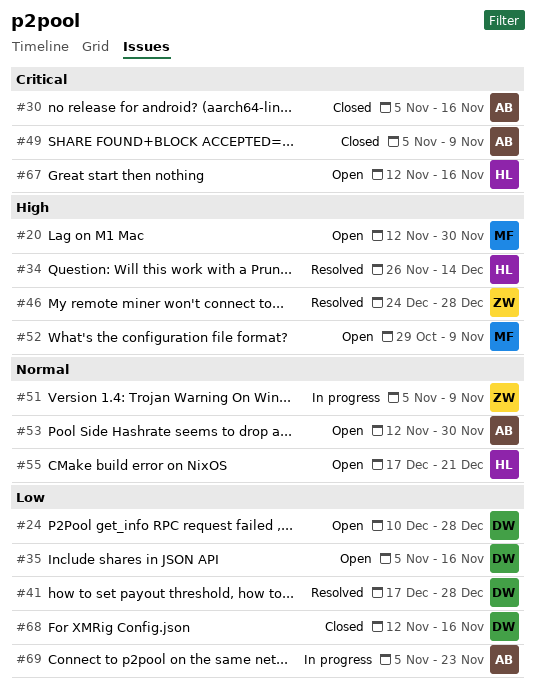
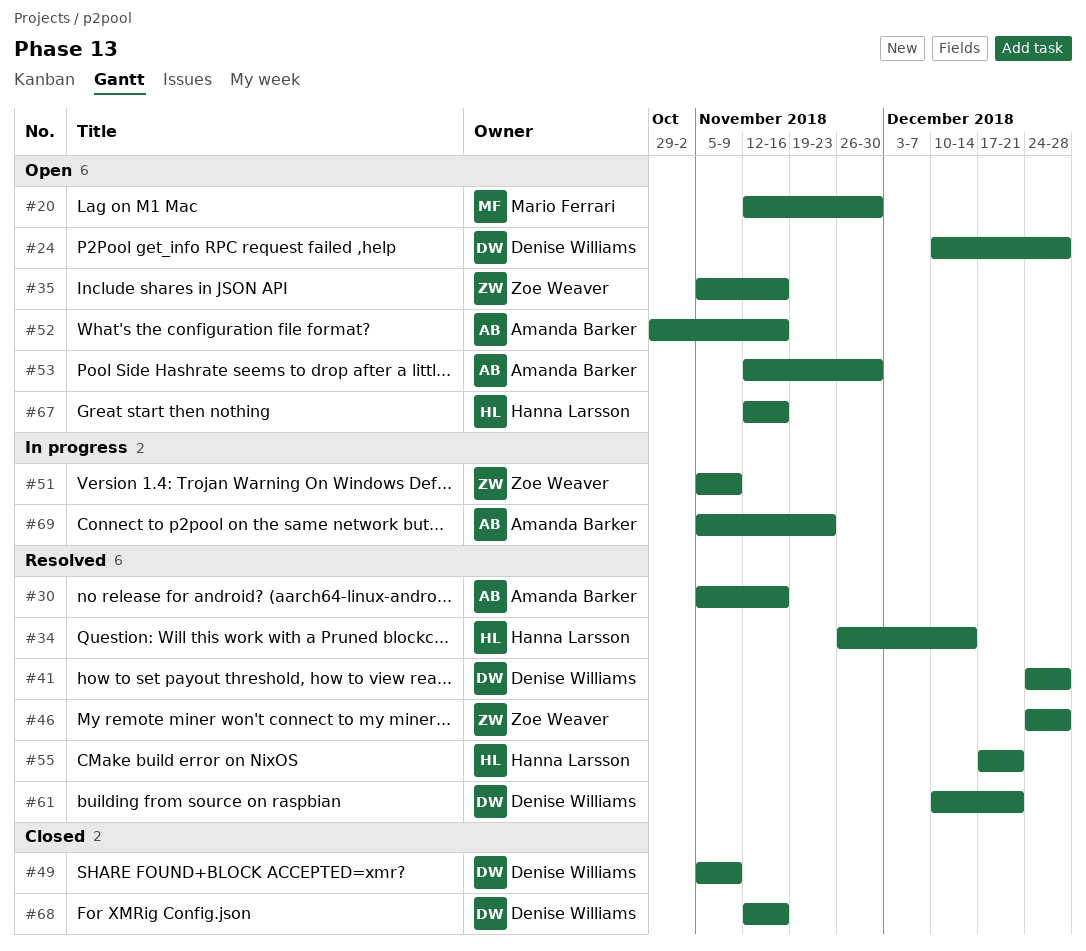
#30, status: Closed -> Resolved
#35, owner: Denise Williams -> Zoe Weaver
#41, start: Dec 17 -> Dec 24
#49, owner: Amanda Barker -> Denise Williams
#52, owner: Mario Ferrari -> Amanda Barker
#52, due: Nov 9 -> Nov 16
#55, status: Open -> Resolved
#61: none -> present

